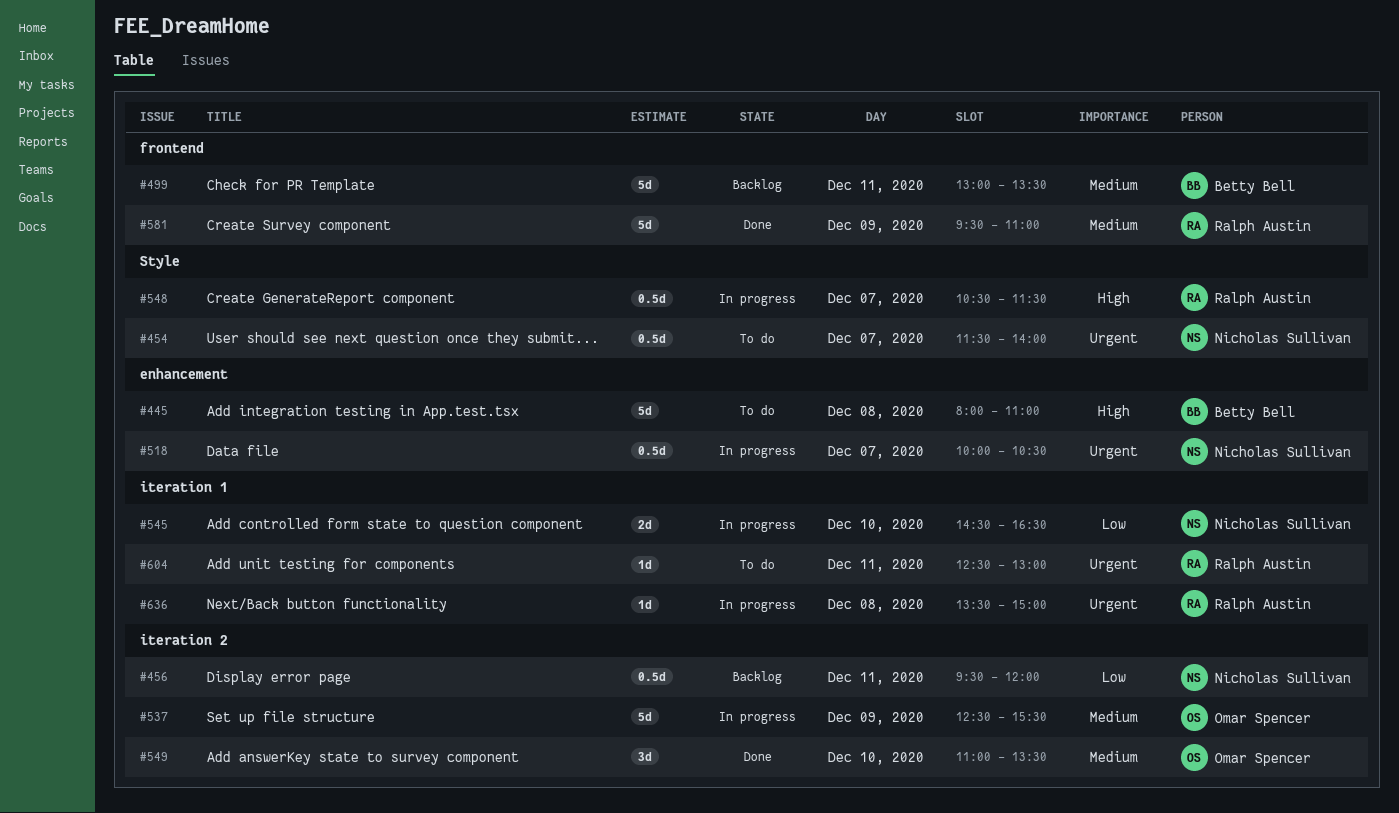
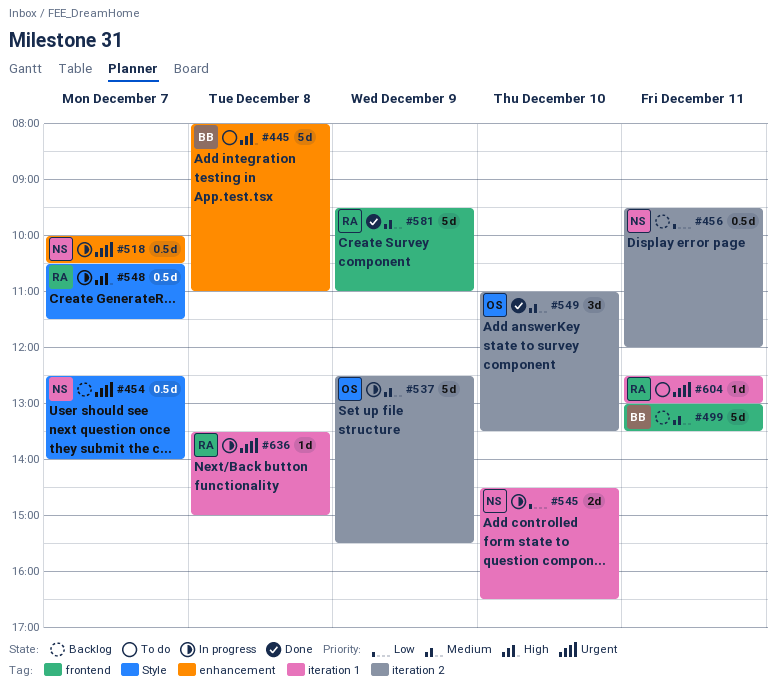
#454, status: To do -> Backlog
#454, begins: 11:30 -> 12:30

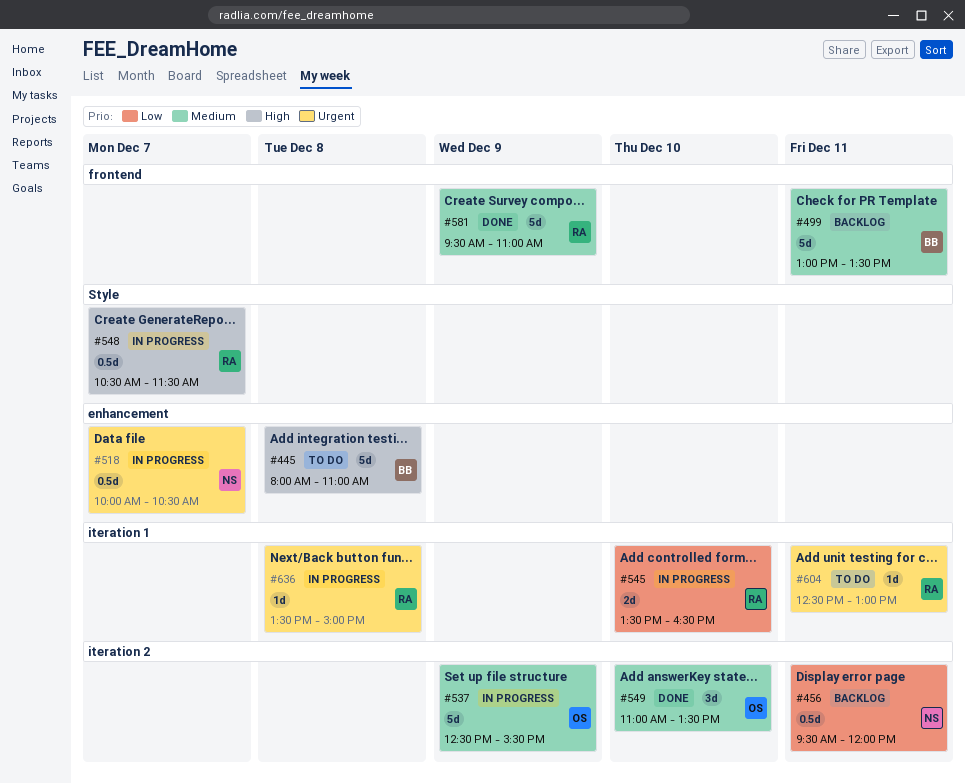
#454: present -> none
#545, owner: NS -> RA
#545, begins: 14:30 -> 13:30

